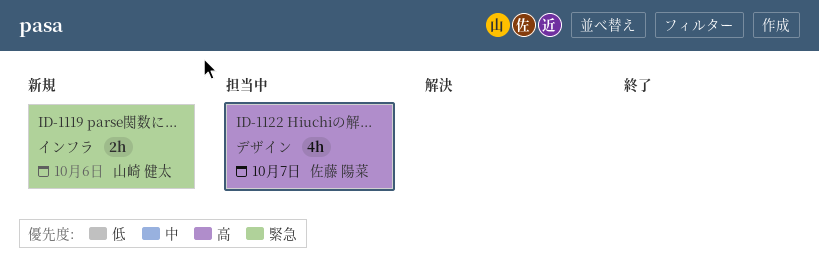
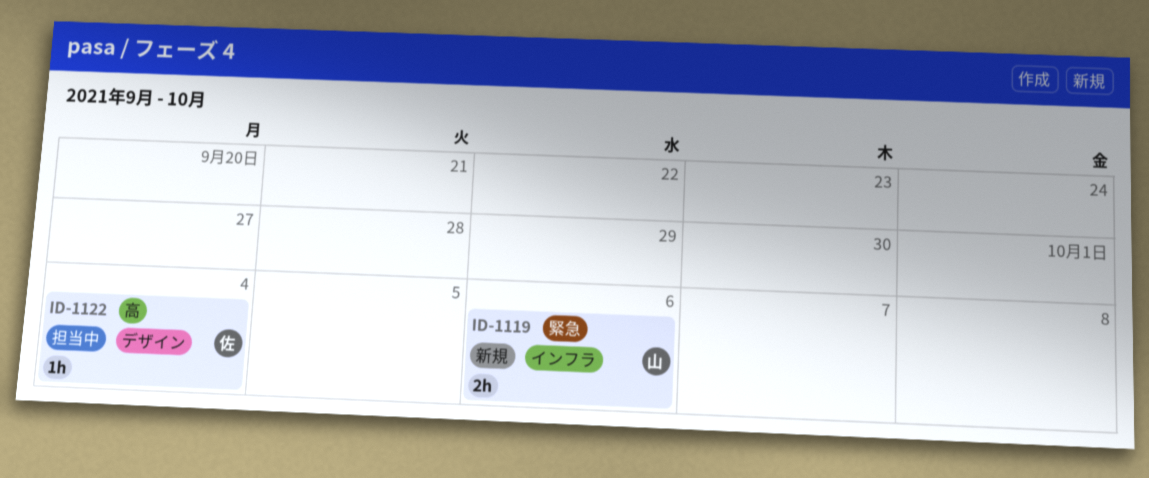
ID-1122, estimate: 4h -> 1h
ID-1122, due: Oct 7 -> Oct 4

